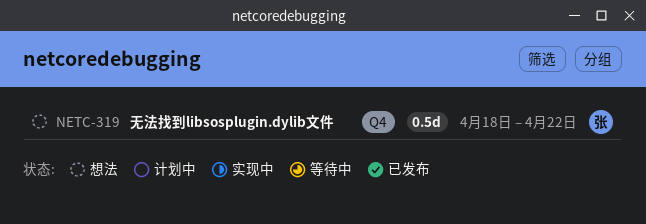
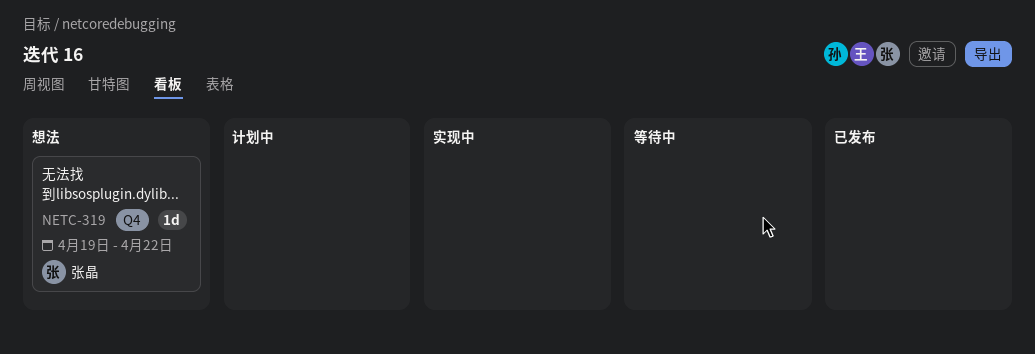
NETC-319, estimate: 0.5d -> 1d
NETC-319, start: Apr 18 -> Apr 19

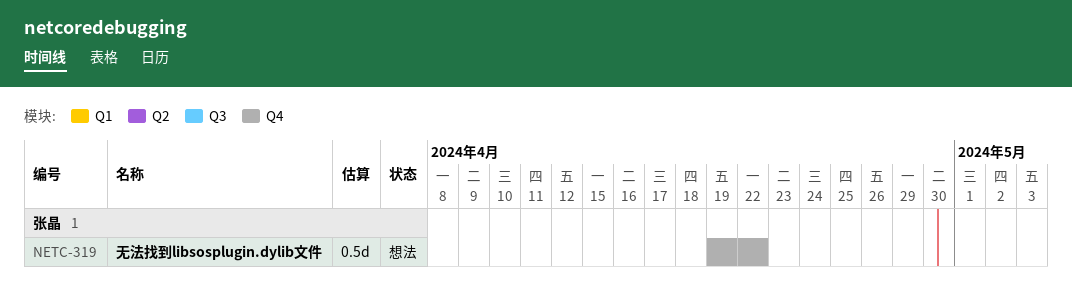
NETC-319, estimate: 1d -> 0.5d

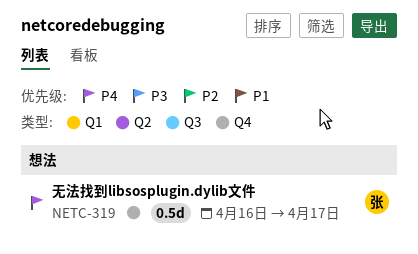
NETC-319, start: Apr 19 -> Apr 16
NETC-319, due: Apr 22 -> Apr 17

